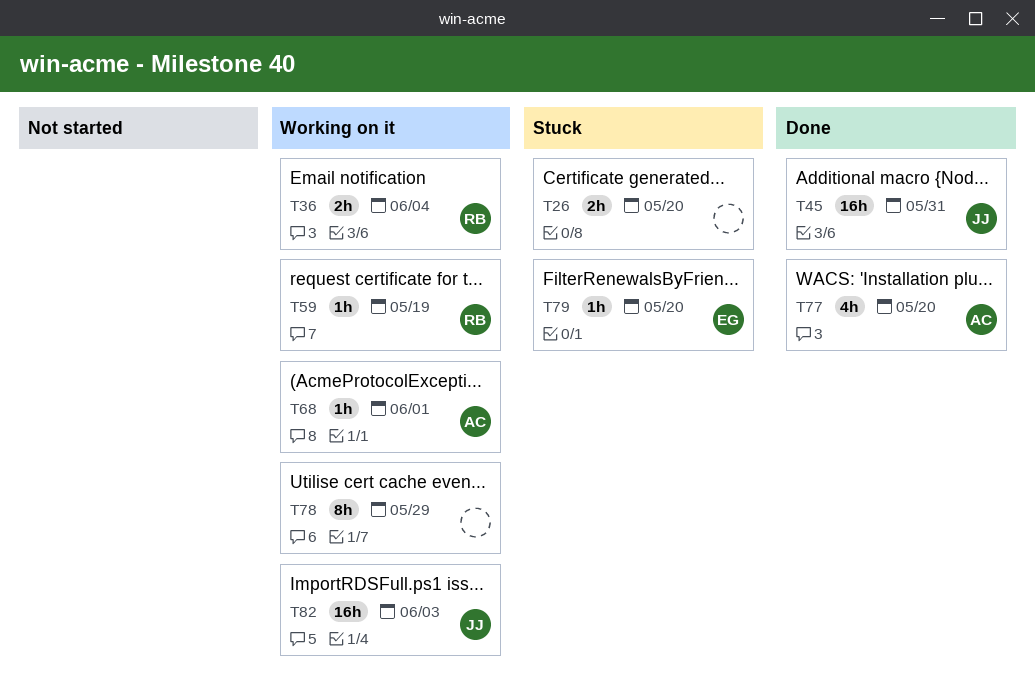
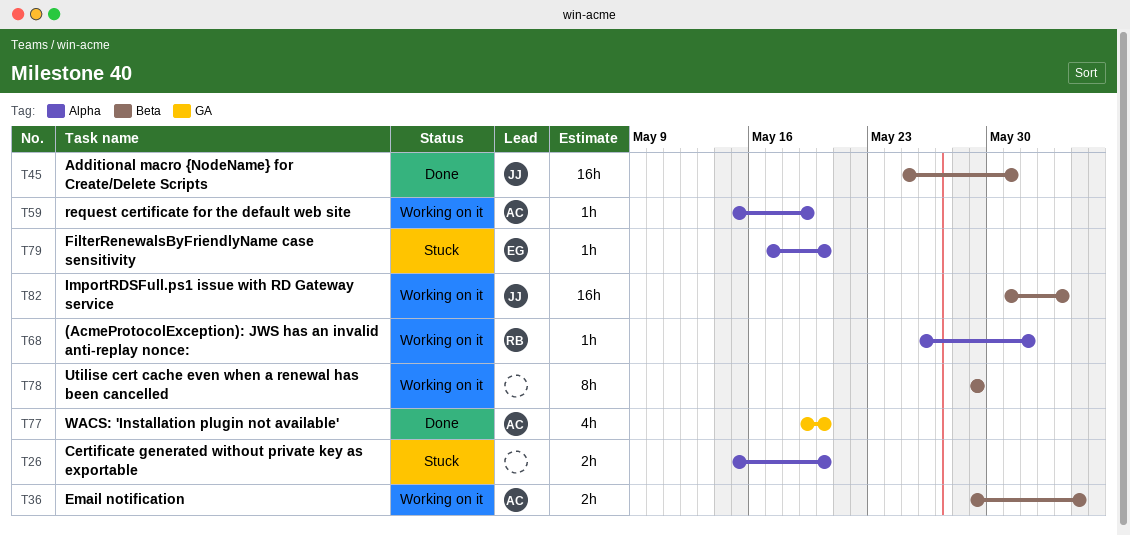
T36, owner: RB -> AC
T59, owner: RB -> AC
T68, owner: AC -> RB

